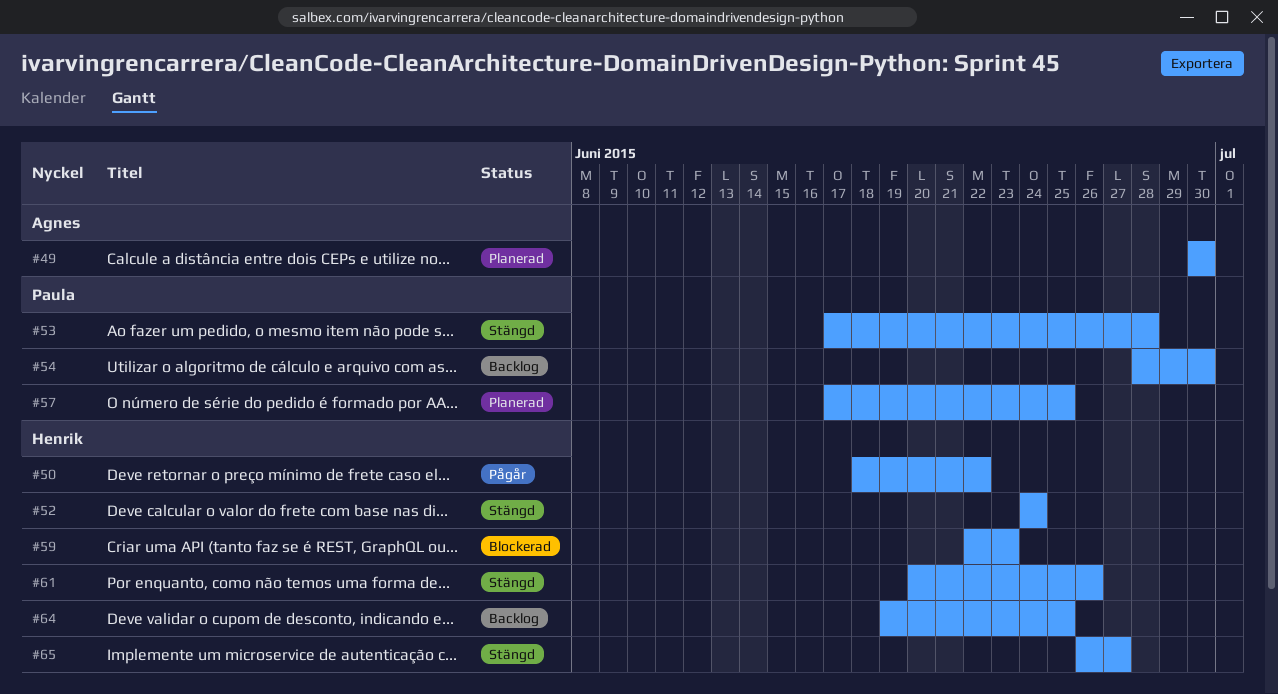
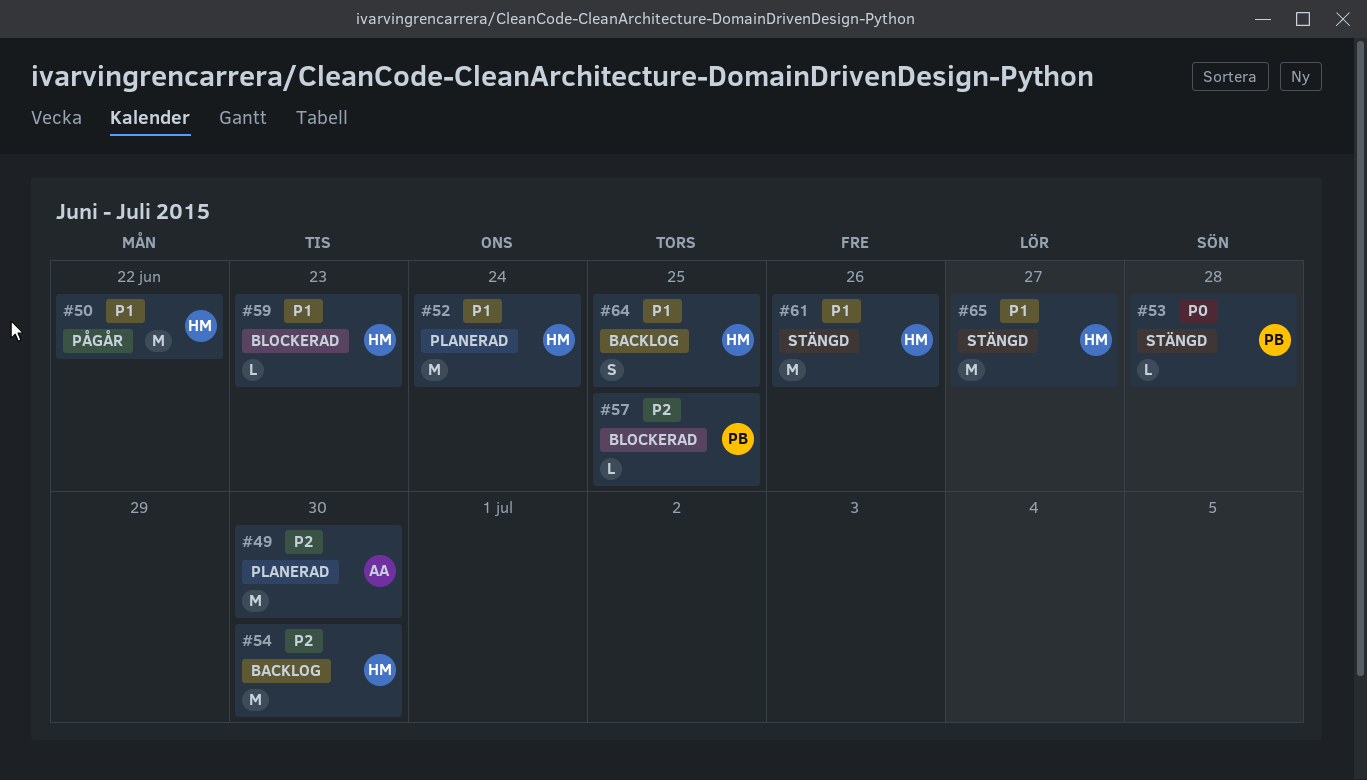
#52, status: Stängd -> Planerad
#54, owner: Paula -> Henrik
#57, status: Planerad -> Blockerad

